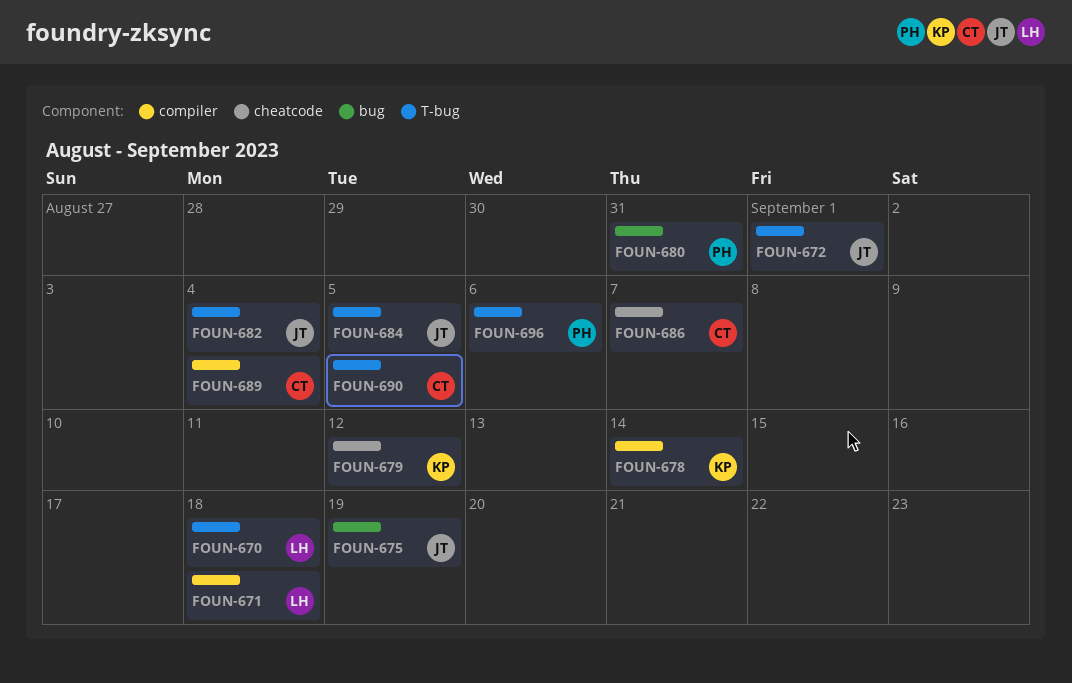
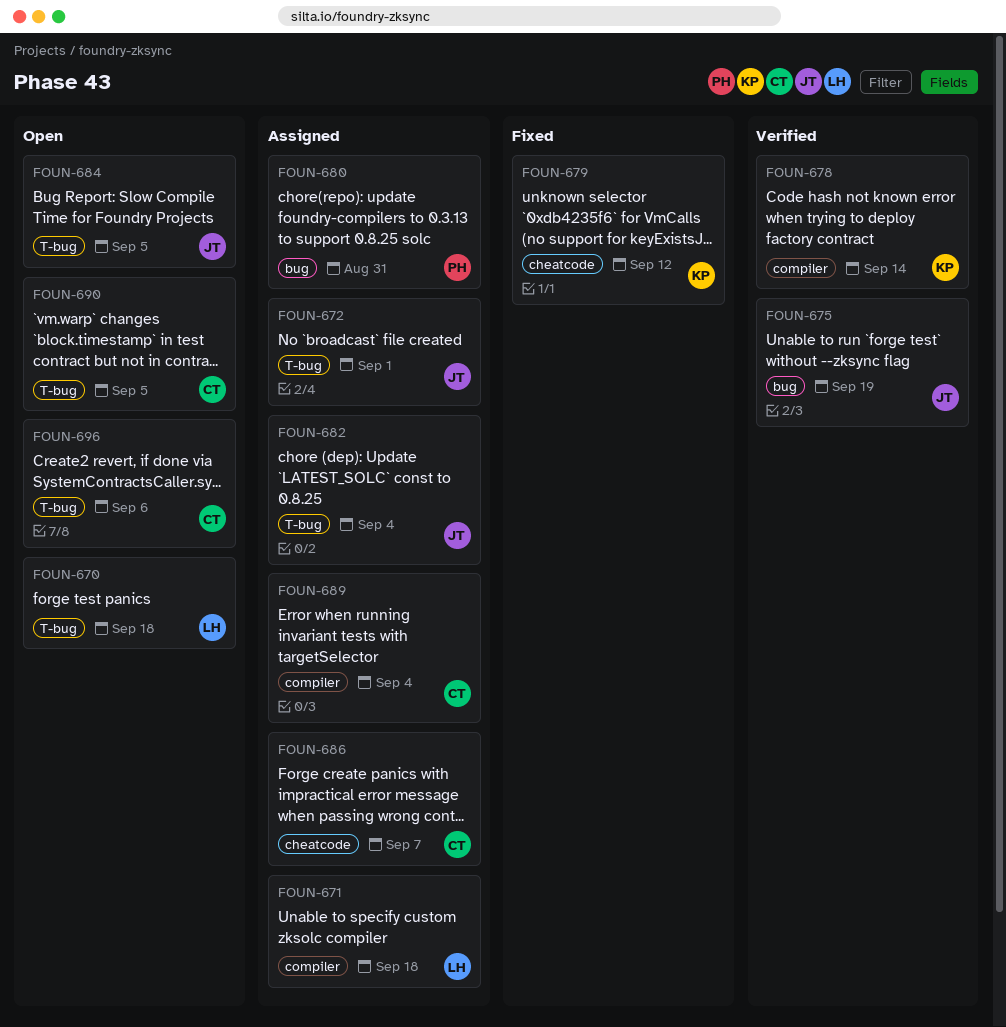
FOUN-696, owner: PH -> CT

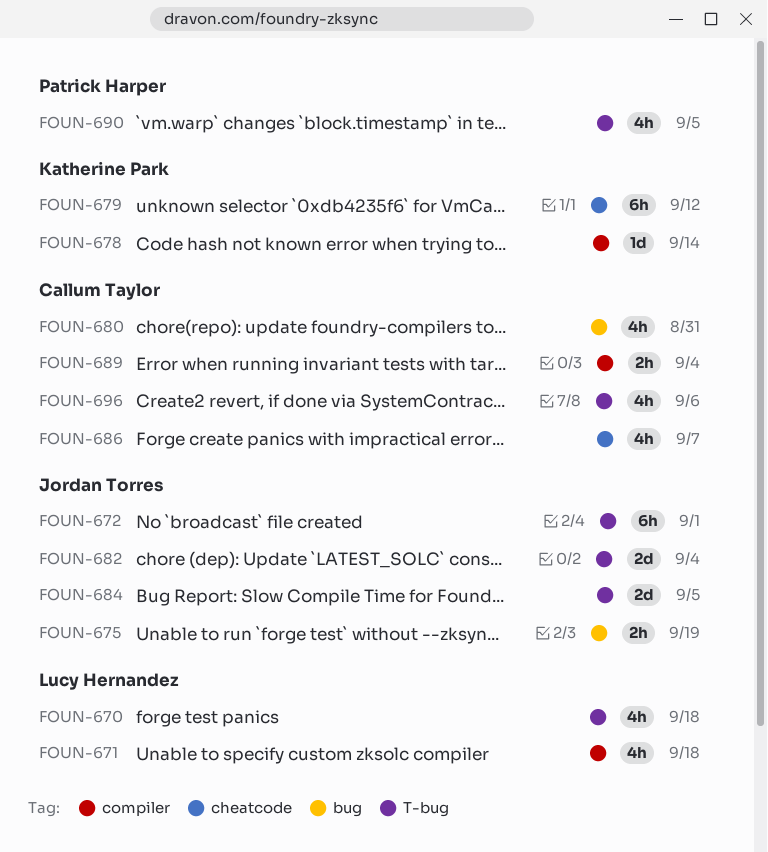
FOUN-680, owner: Patrick Harper -> Callum Taylor
FOUN-690, owner: Callum Taylor -> Patrick Harper

